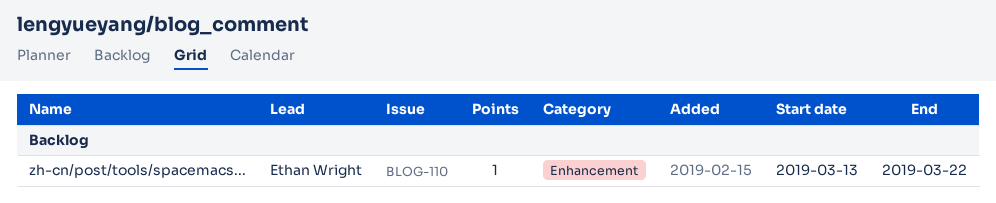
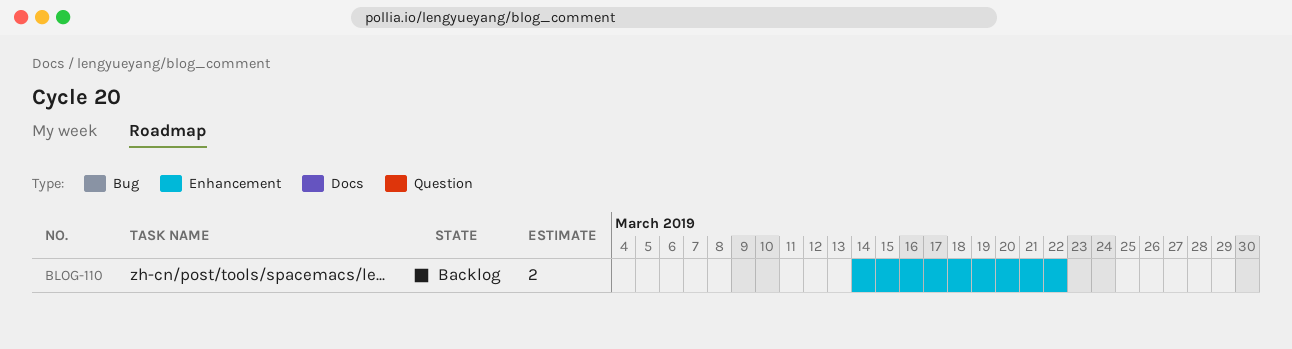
BLOG-110, estimate: 1 -> 2
BLOG-110, start: Mar 13 -> Mar 14

